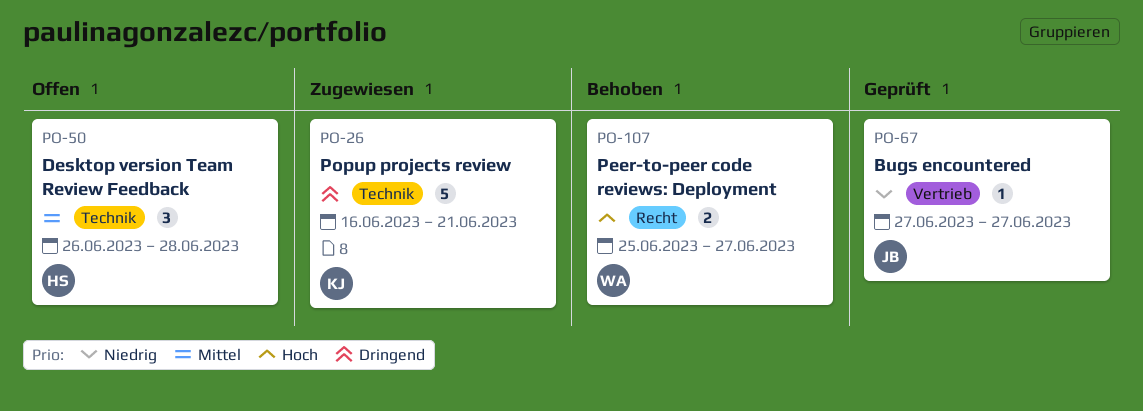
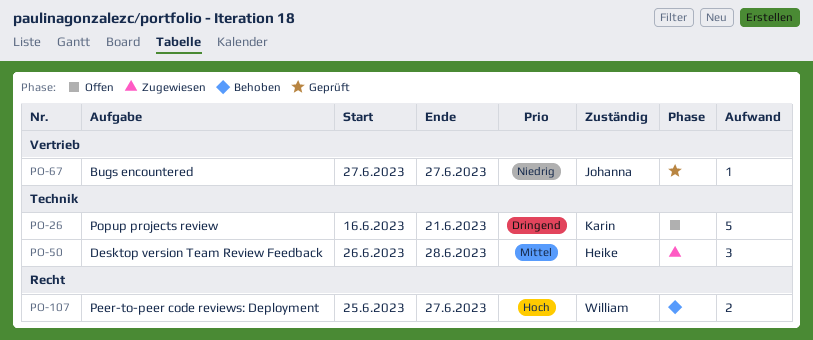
PO-26, status: Zugewiesen -> Offen
PO-50, status: Offen -> Zugewiesen

